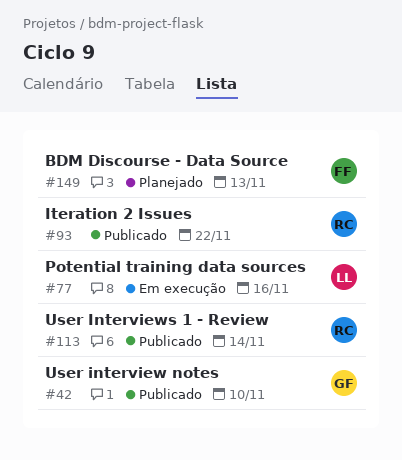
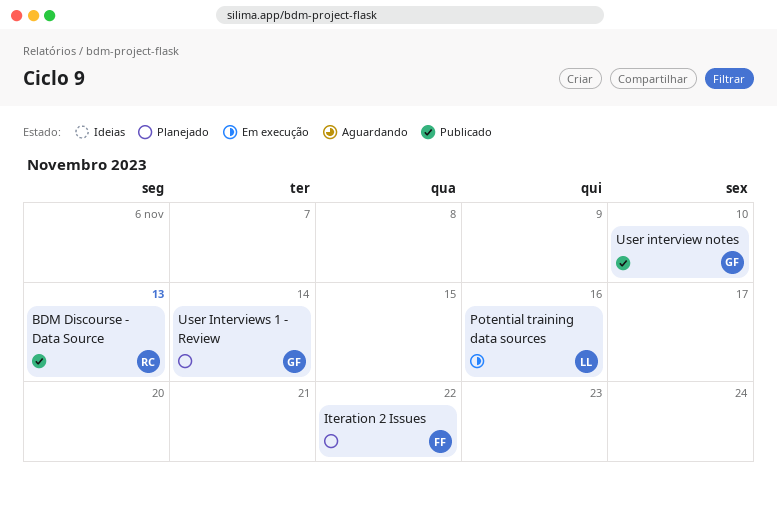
BDM Discourse - Data Source, status: Planejado -> Publicado
BDM Discourse - Data Source, owner: FF -> RC
Iteration 2 Issues, status: Publicado -> Planejado
Iteration 2 Issues, owner: RC -> FF
User Interviews 1 - Review, status: Publicado -> Planejado
User Interviews 1 - Review, owner: RC -> GF

